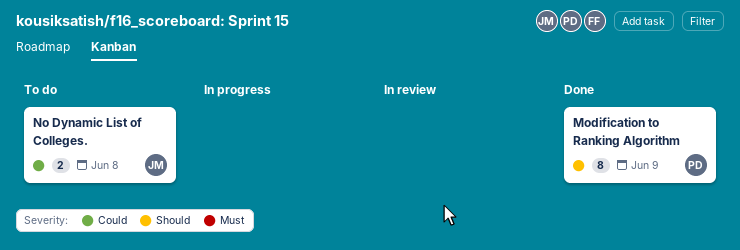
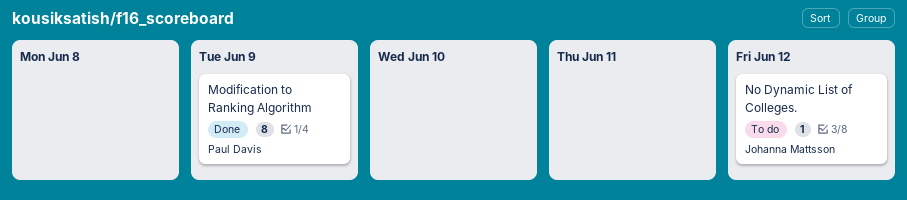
No Dynamic List of Colleges., estimate: 2 -> 1
No Dynamic List of Colleges., due: Jun 8 -> Jun 12

